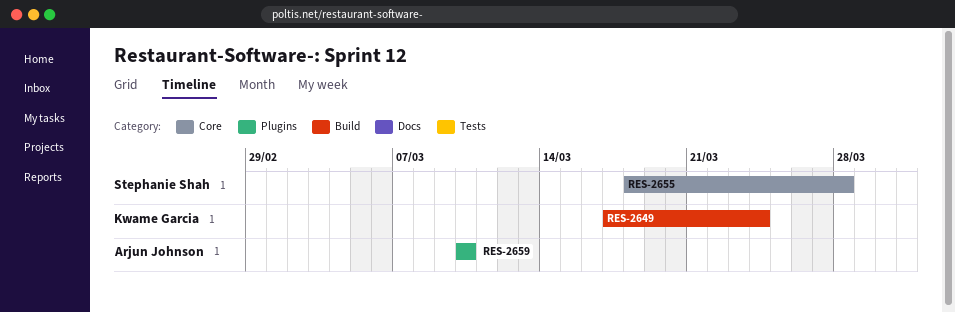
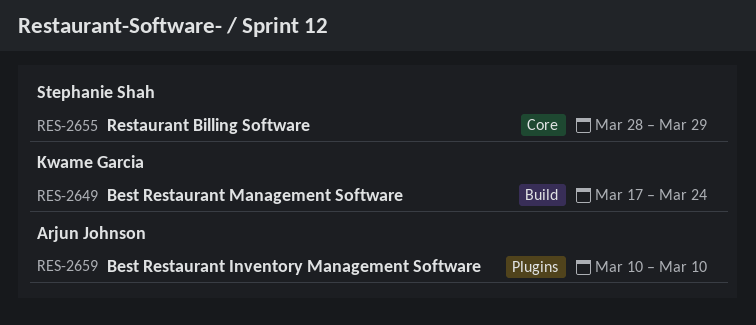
RES-2655, start: Mar 18 -> Mar 28
RES-2655, due: Mar 28 -> Mar 29

